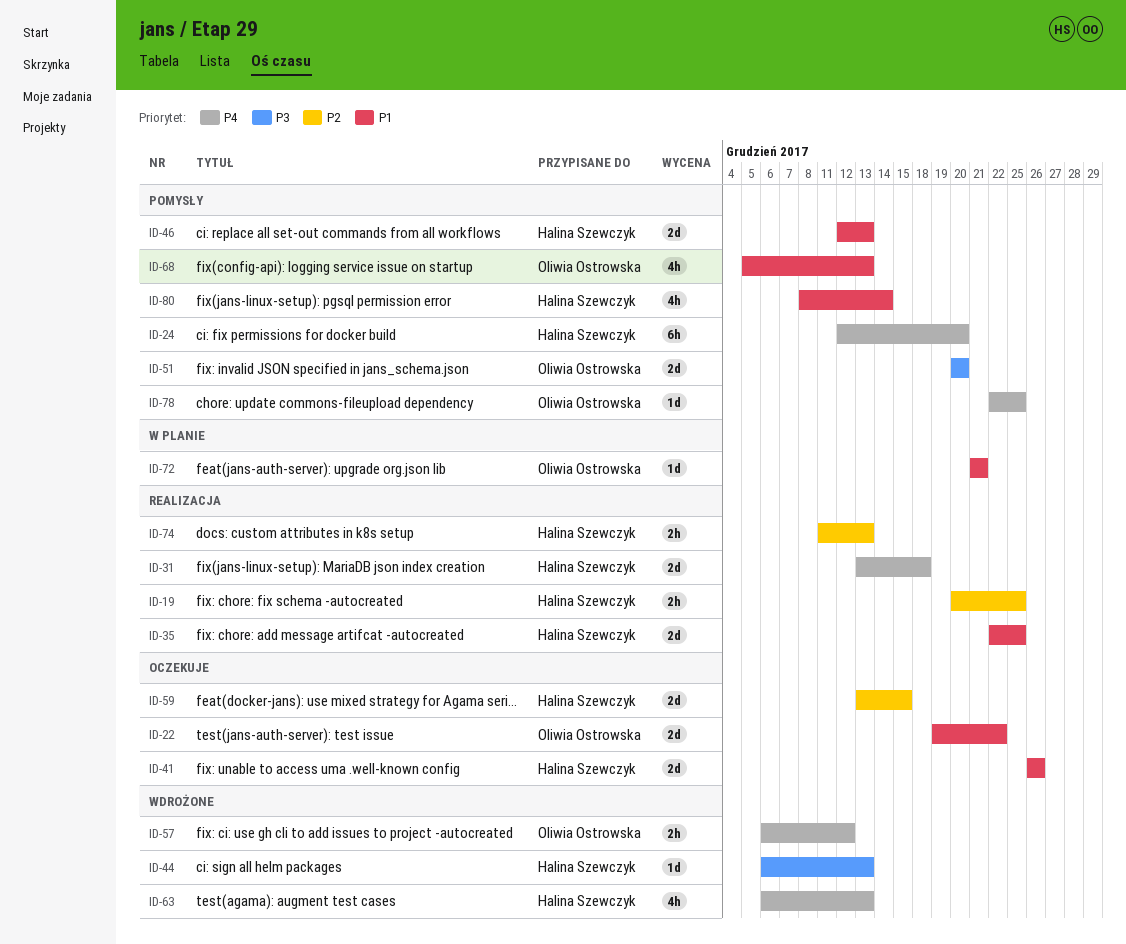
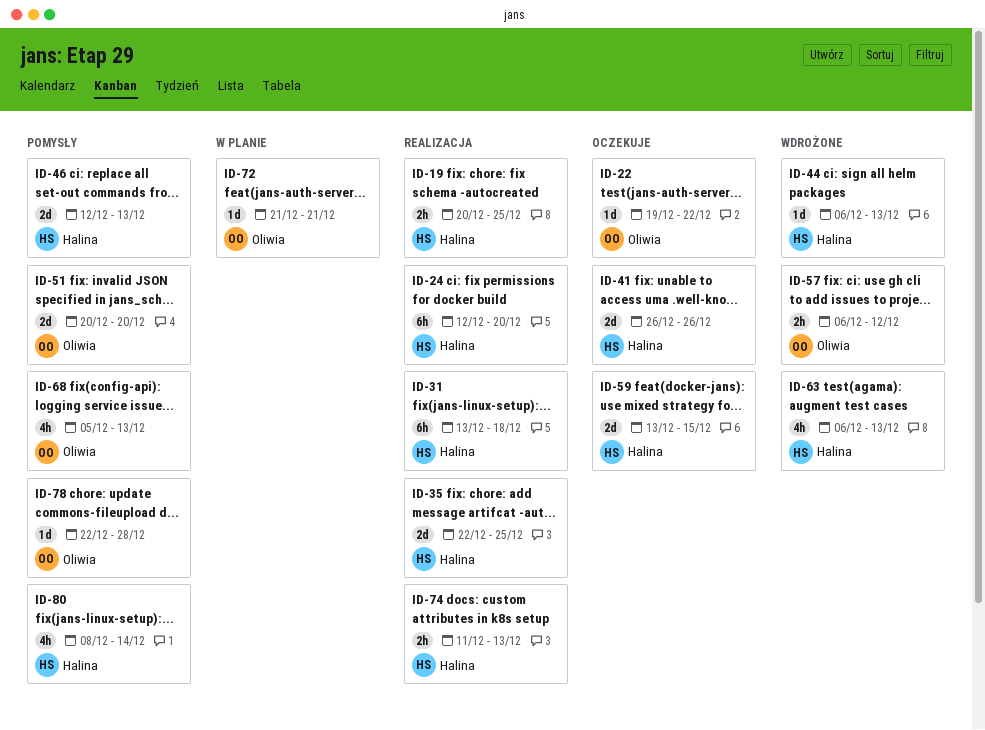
ID-22, estimate: 2d -> 1d
ID-24, status: Pomysły -> Realizacja
ID-31, estimate: 2d -> 6h
ID-78, due: Dec 25 -> Dec 28

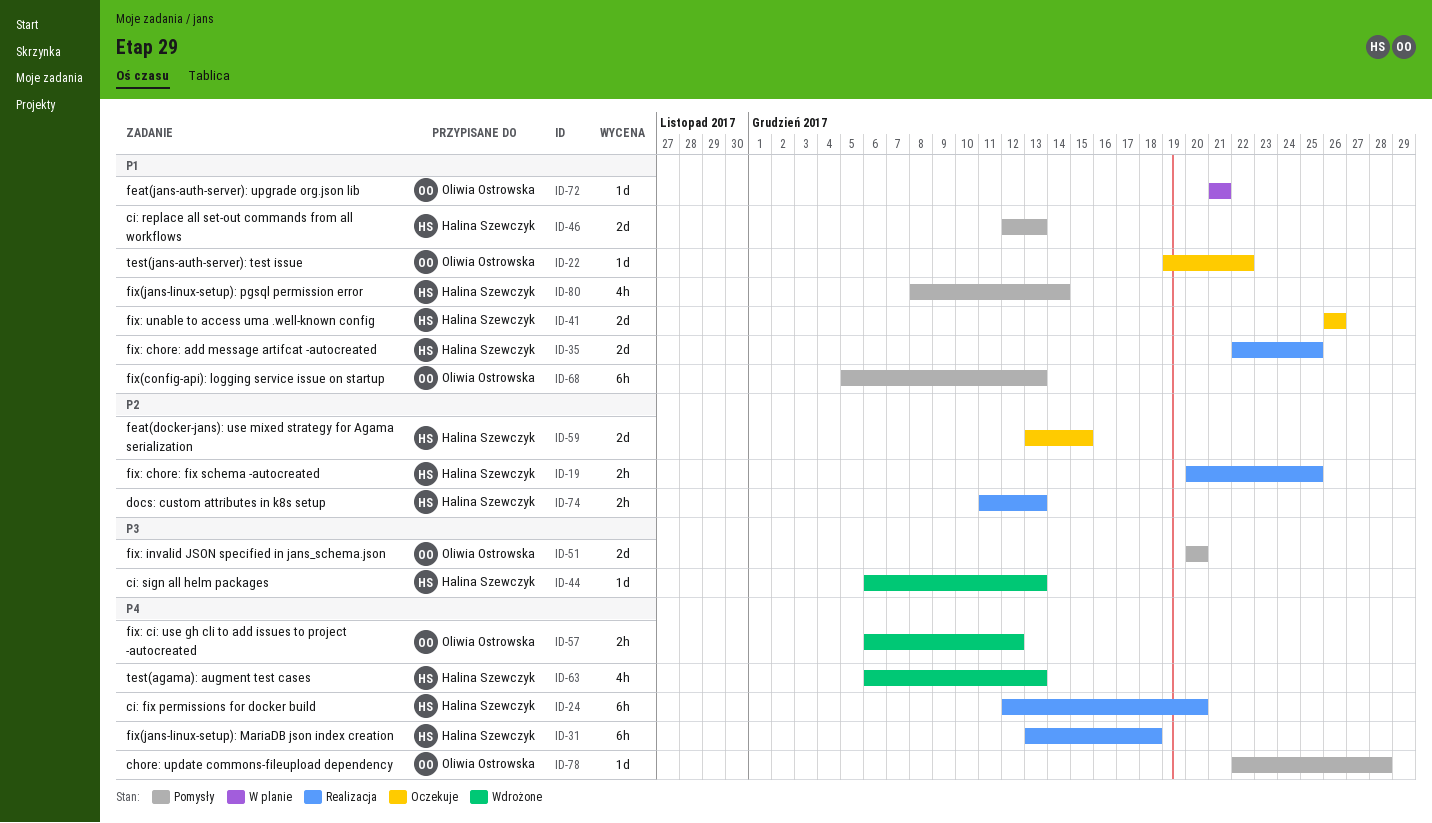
ID-68, estimate: 4h -> 6h

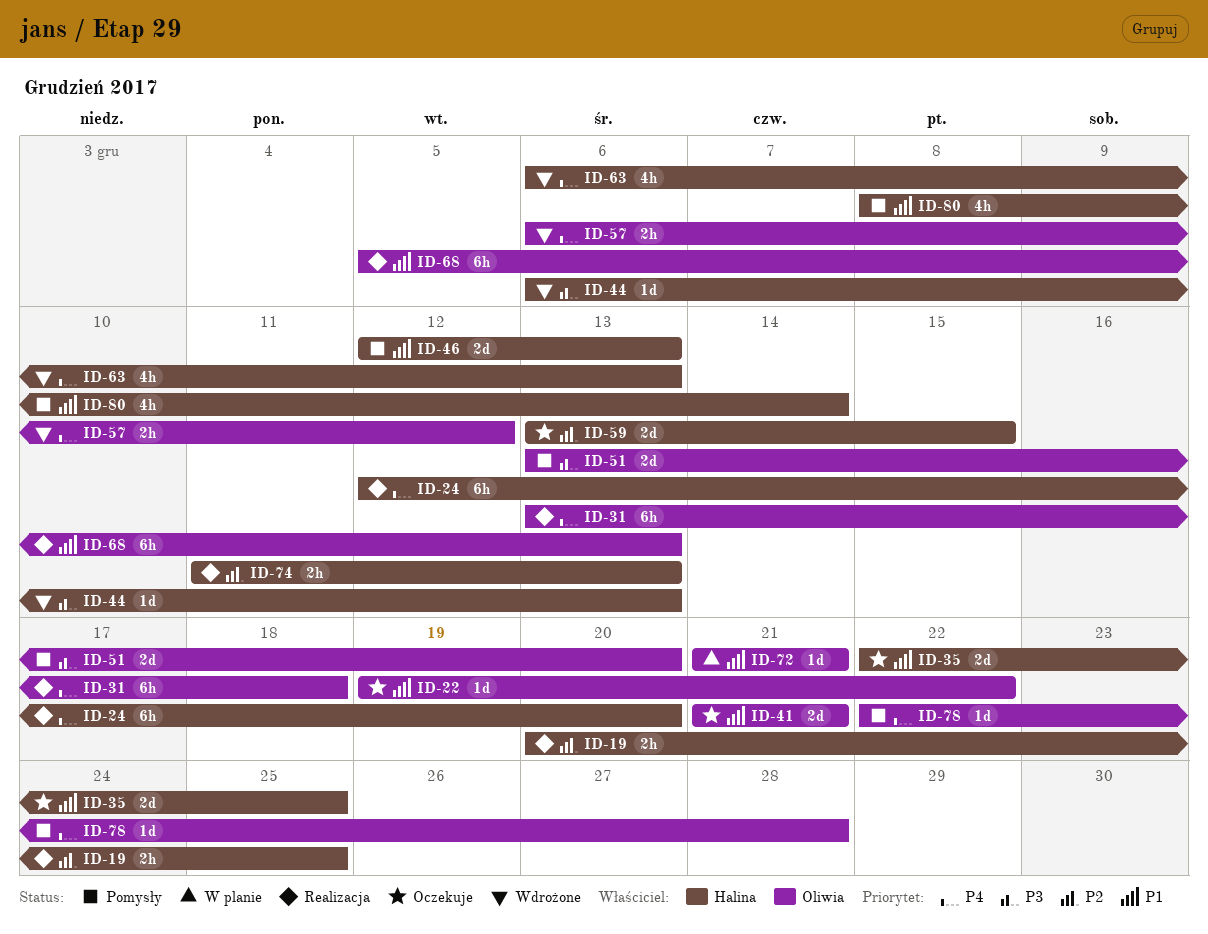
ID-31, owner: Halina Szewczyk -> Oliwia Ostrowska
ID-35, status: Realizacja -> Oczekuje
ID-41, owner: Halina Szewczyk -> Oliwia Ostrowska
ID-41, start: Dec 26 -> Dec 21
ID-41, due: Dec 26 -> Dec 21
ID-51, start: Dec 20 -> Dec 13
ID-68, status: Pomysły -> Realizacja

